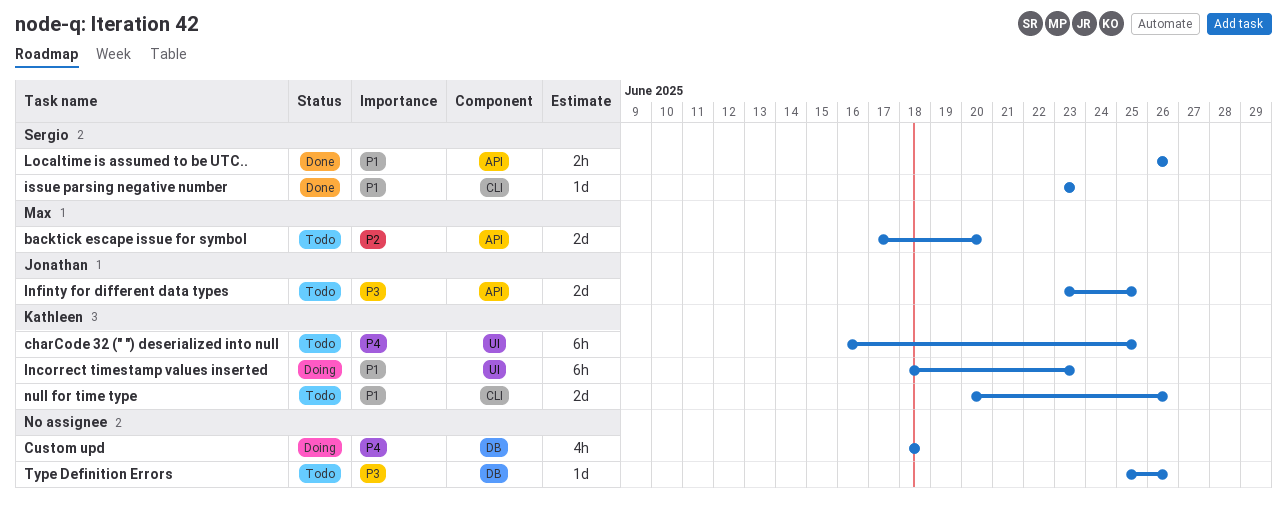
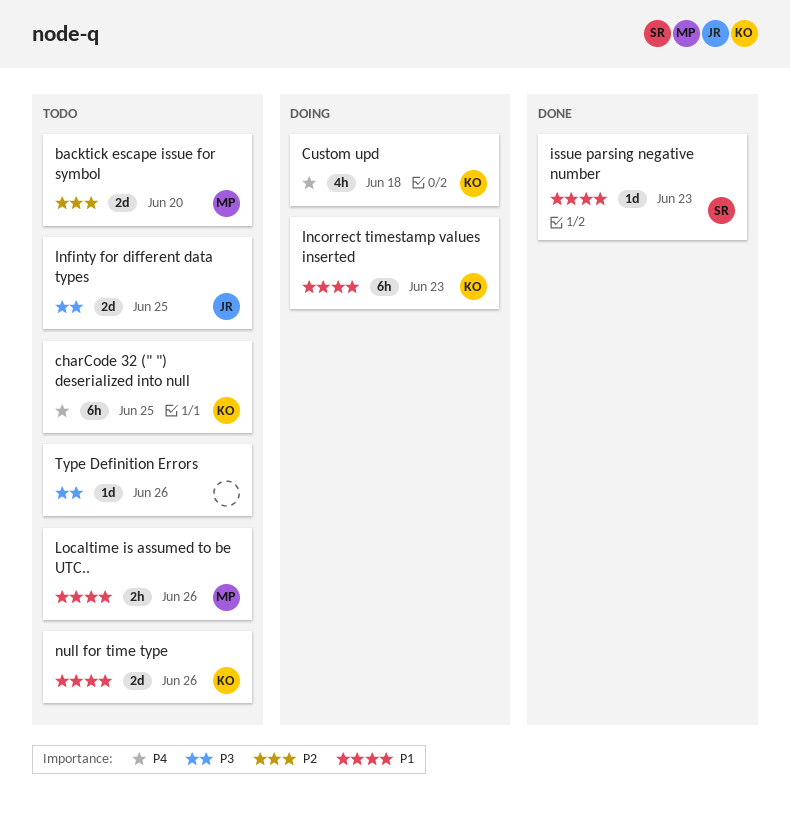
Custom upd, owner: none -> Kathleen
Localtime is assumed to be UTC.., status: Done -> Todo
Localtime is assumed to be UTC.., owner: Sergio -> Max

